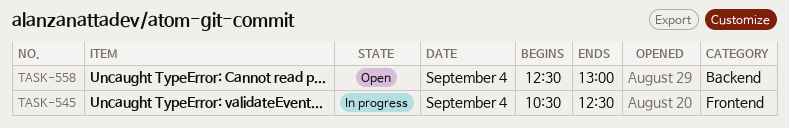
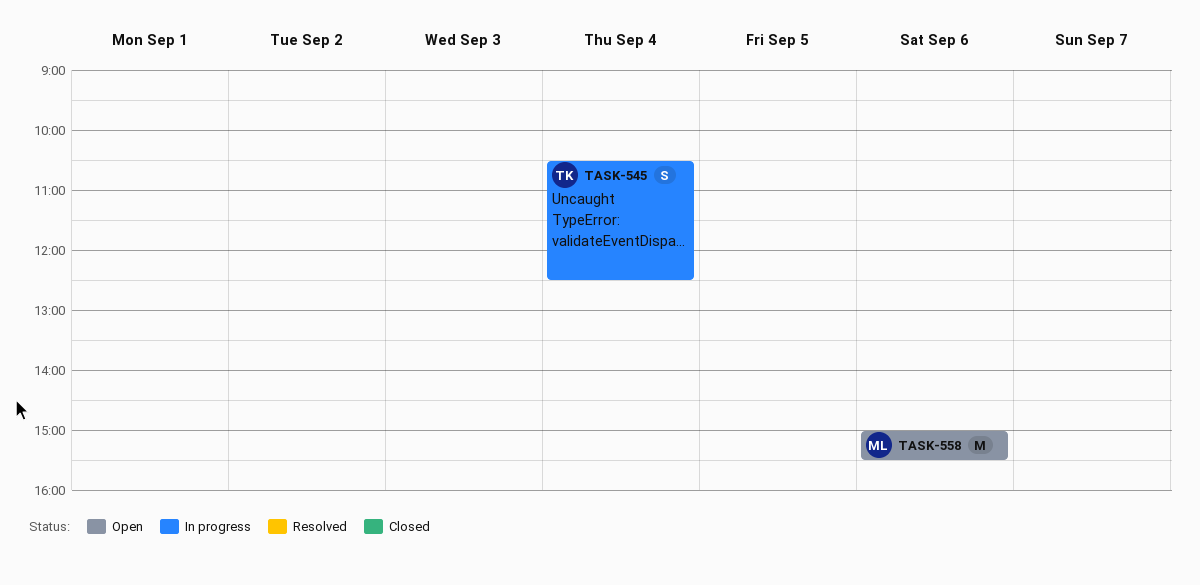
TASK-558, day: Sep 4 -> Sep 6
TASK-558, begins: 12:30 -> 15:00
TASK-558, ends: 13:00 -> 15:30

